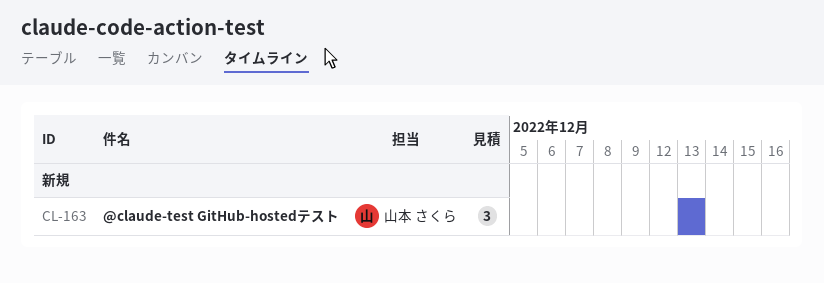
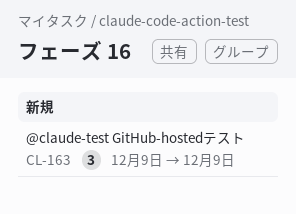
CL-163, start: Dec 13 -> Dec 9
CL-163, due: Dec 13 -> Dec 9

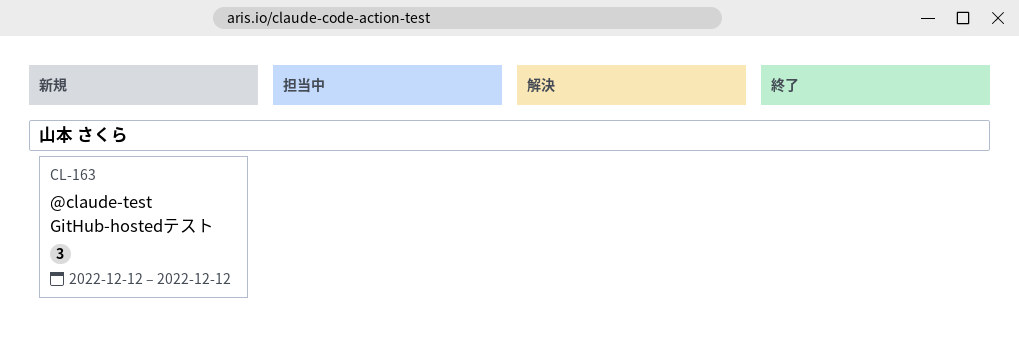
CL-163, start: Dec 9 -> Dec 12
CL-163, due: Dec 9 -> Dec 12

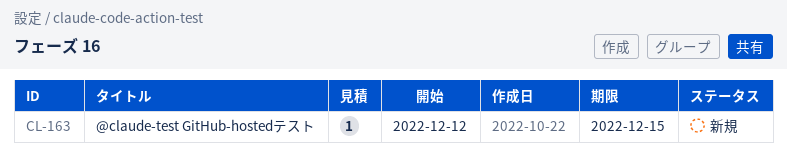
CL-163, estimate: 3 -> 1
CL-163, due: Dec 12 -> Dec 15

